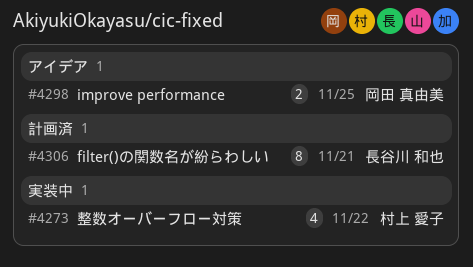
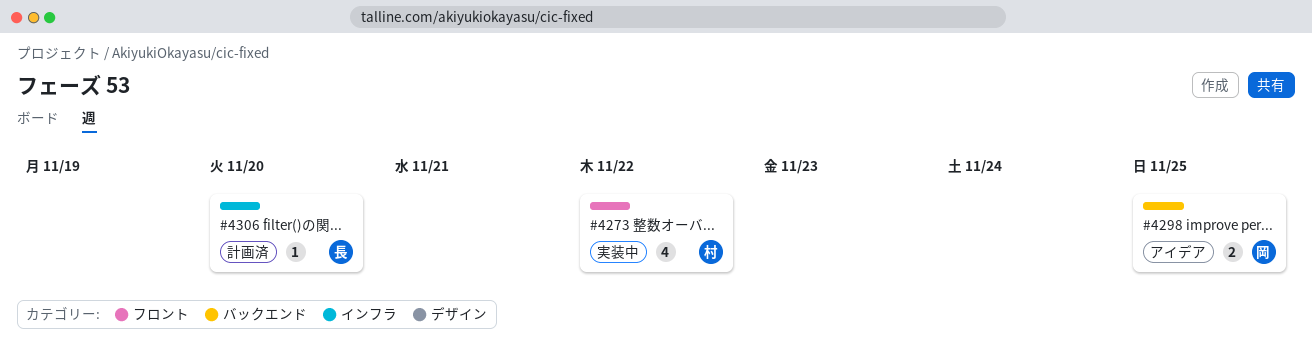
#4306, estimate: 8 -> 1
#4306, due: Nov 21 -> Nov 20

